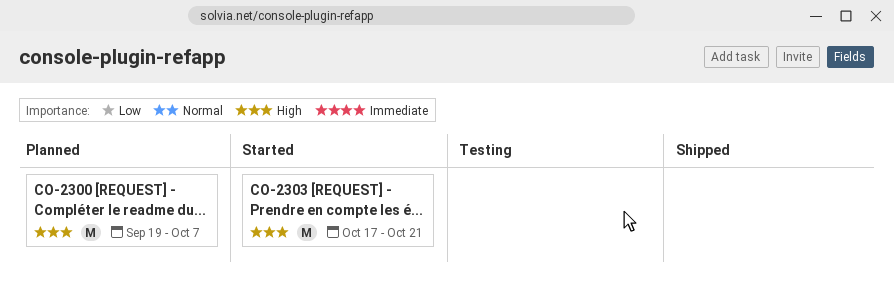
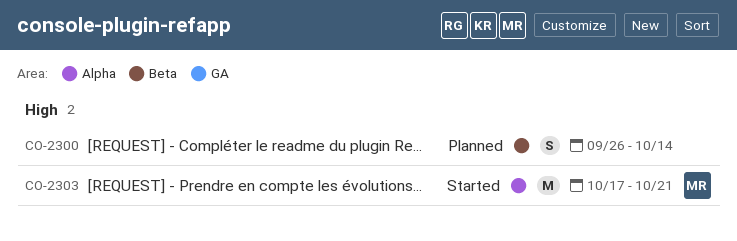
CO-2300, estimate: M -> S
CO-2300, start: Sep 19 -> Sep 26
CO-2300, due: Oct 7 -> Oct 14

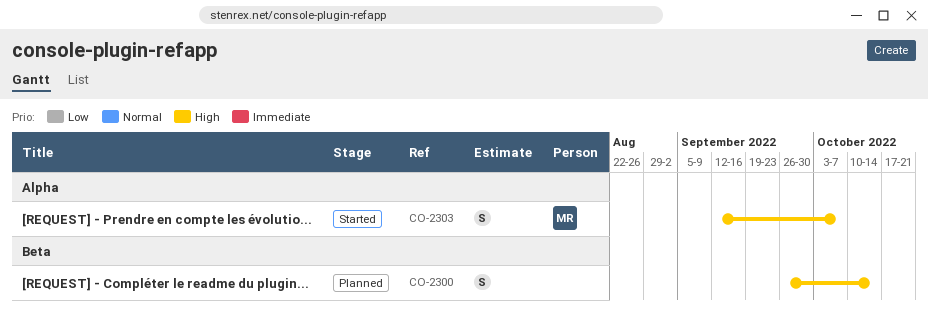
CO-2303, estimate: M -> S
CO-2303, start: Oct 17 -> Sep 12
CO-2303, due: Oct 21 -> Oct 7

